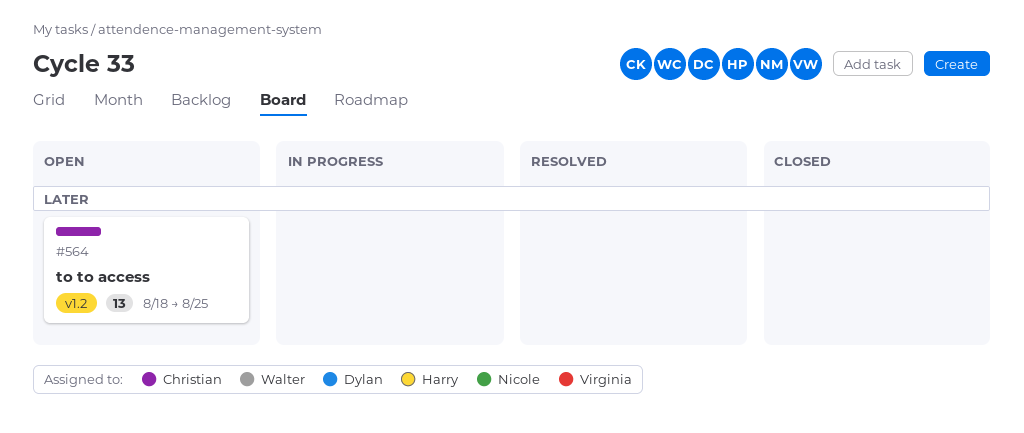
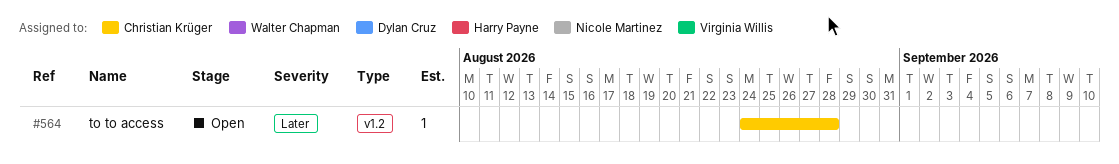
#564, estimate: 13 -> 1
#564, start: Aug 18 -> Aug 24
#564, due: Aug 25 -> Aug 28

